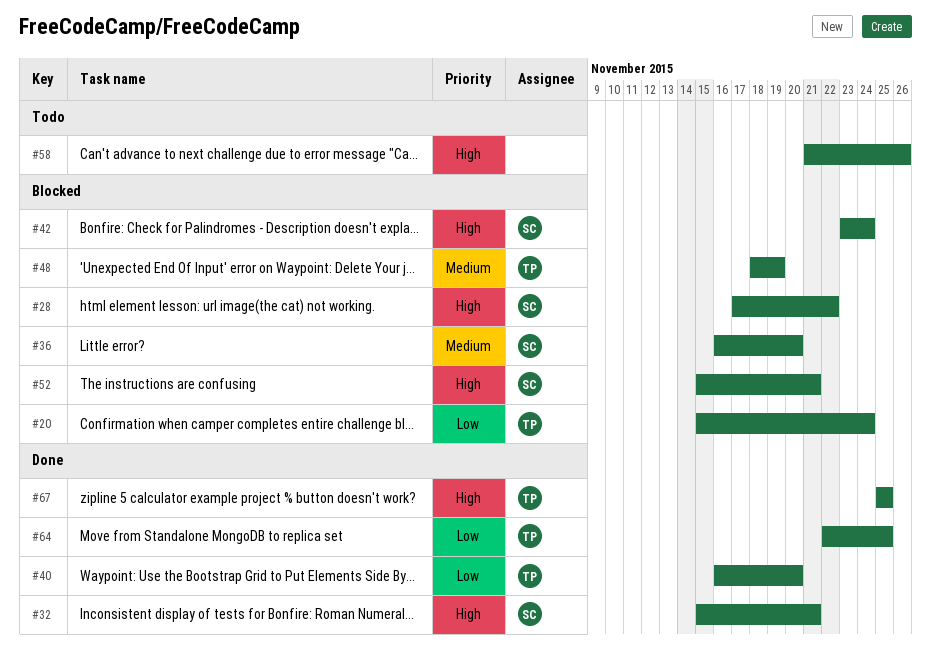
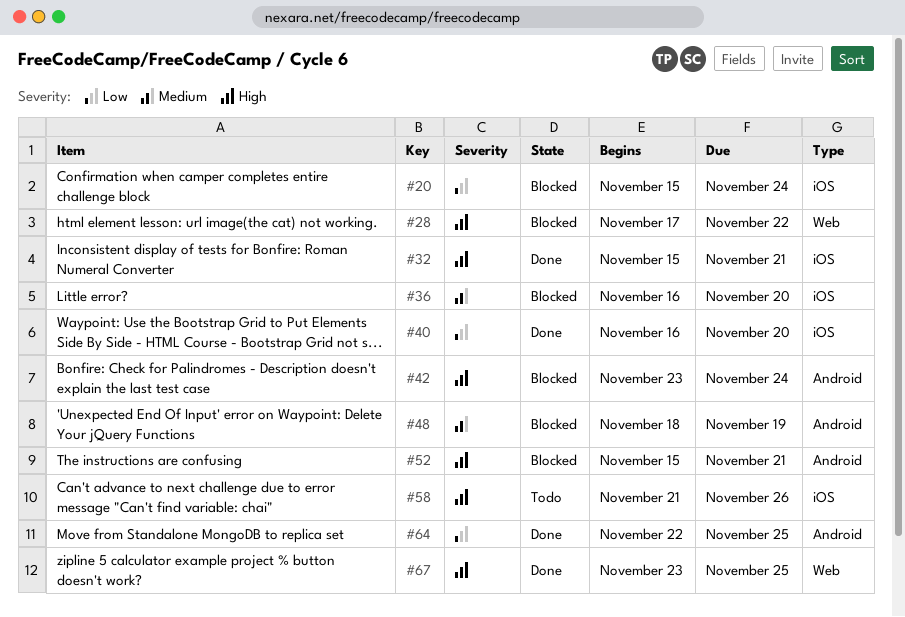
#67, start: Nov 25 -> Nov 23

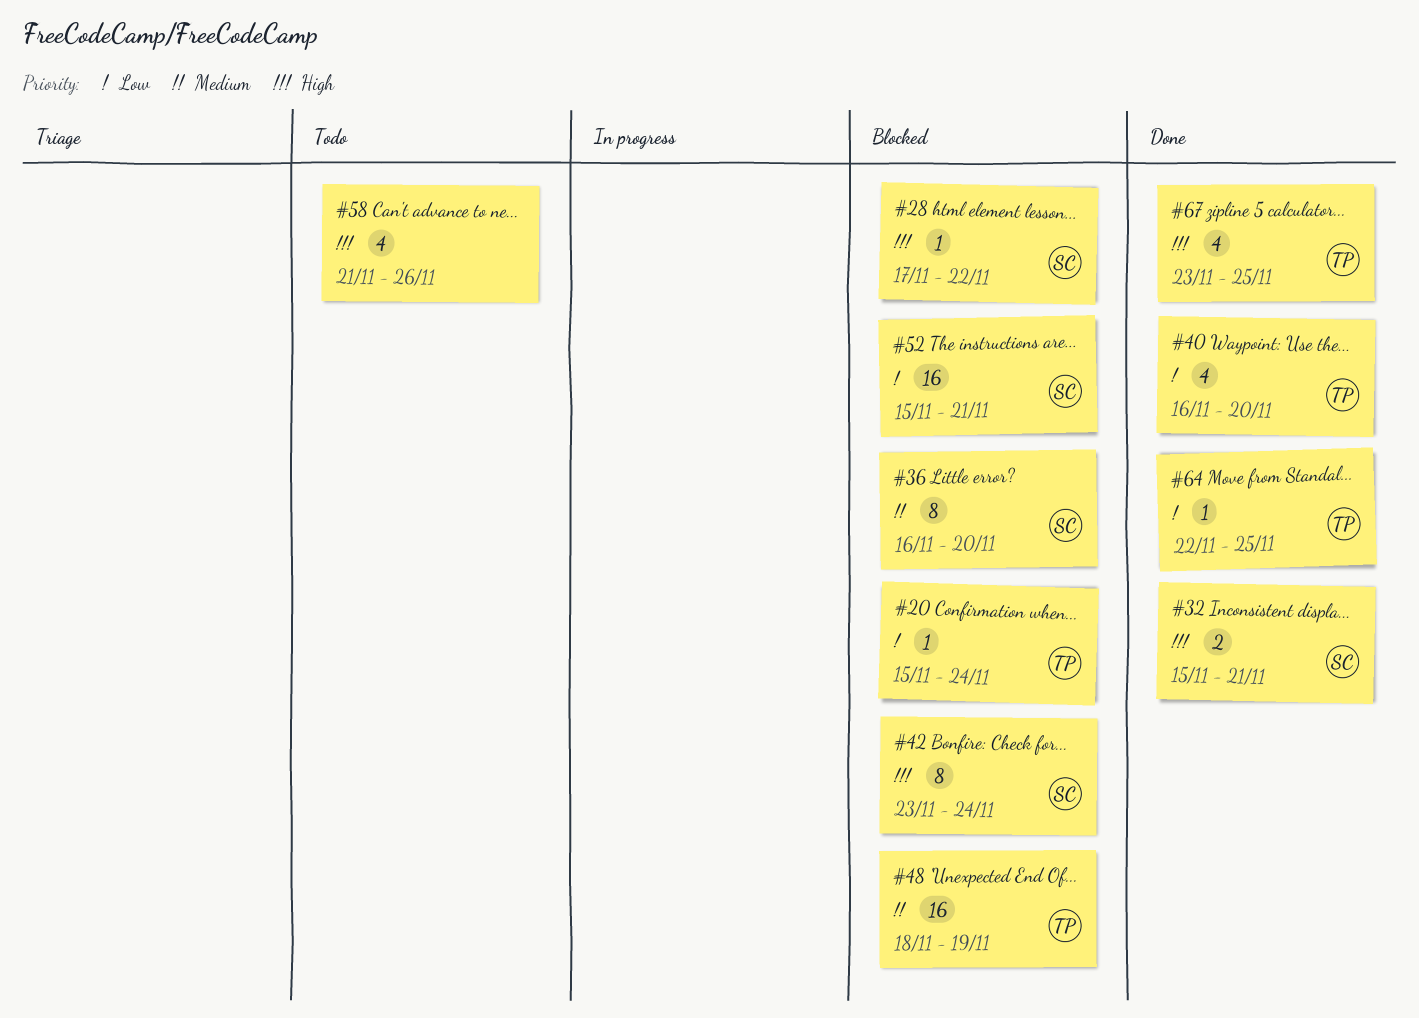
#52, priority: High -> Low

